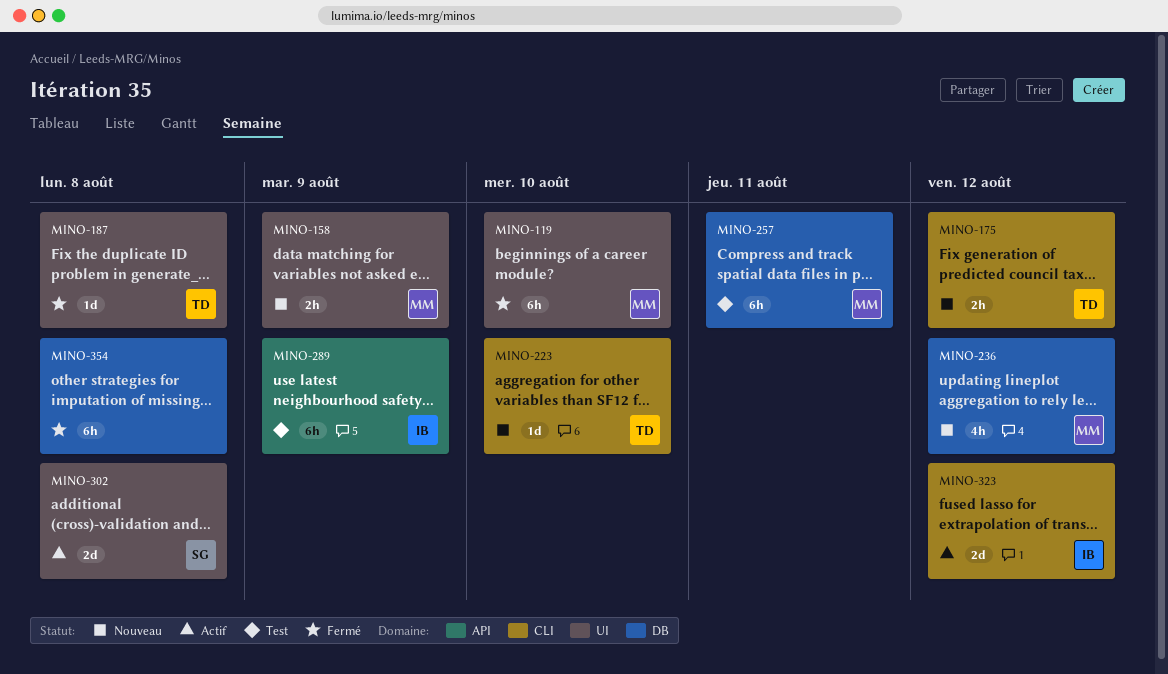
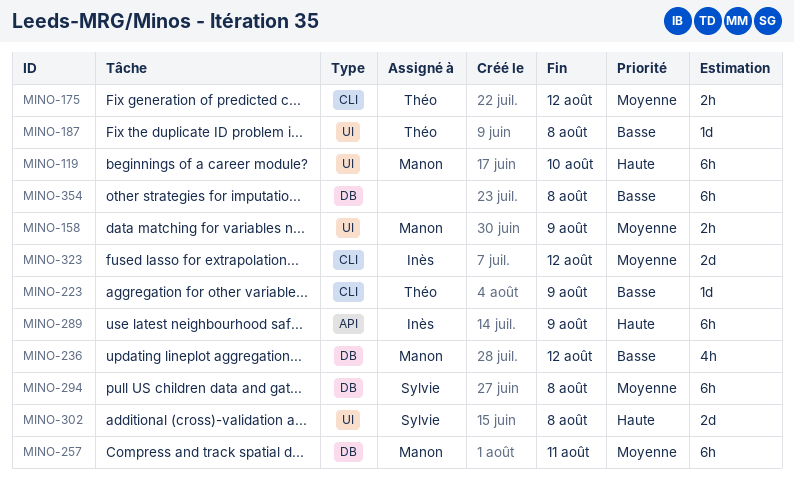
MINO-223, due: Aug 10 -> Aug 9
MINO-294: none -> present

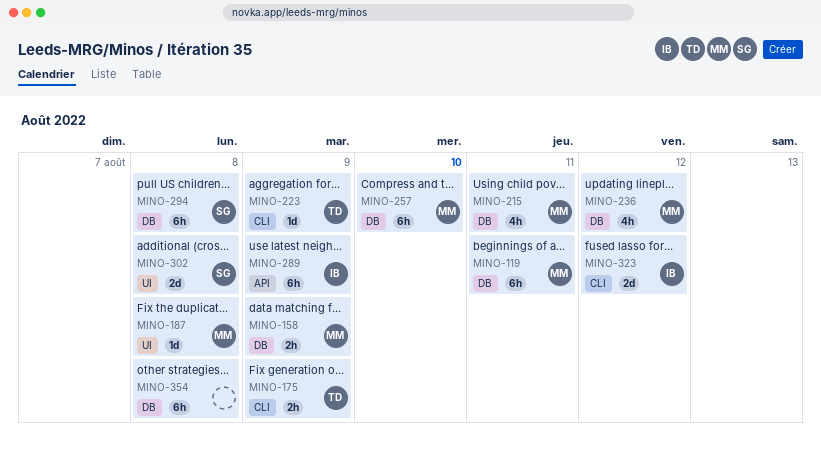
MINO-119, label: UI -> DB
MINO-119, due: Aug 10 -> Aug 11
MINO-158, label: UI -> DB
MINO-175, due: Aug 12 -> Aug 9
MINO-187, owner: Théo -> Manon
MINO-215: none -> present
MINO-257, due: Aug 11 -> Aug 10

